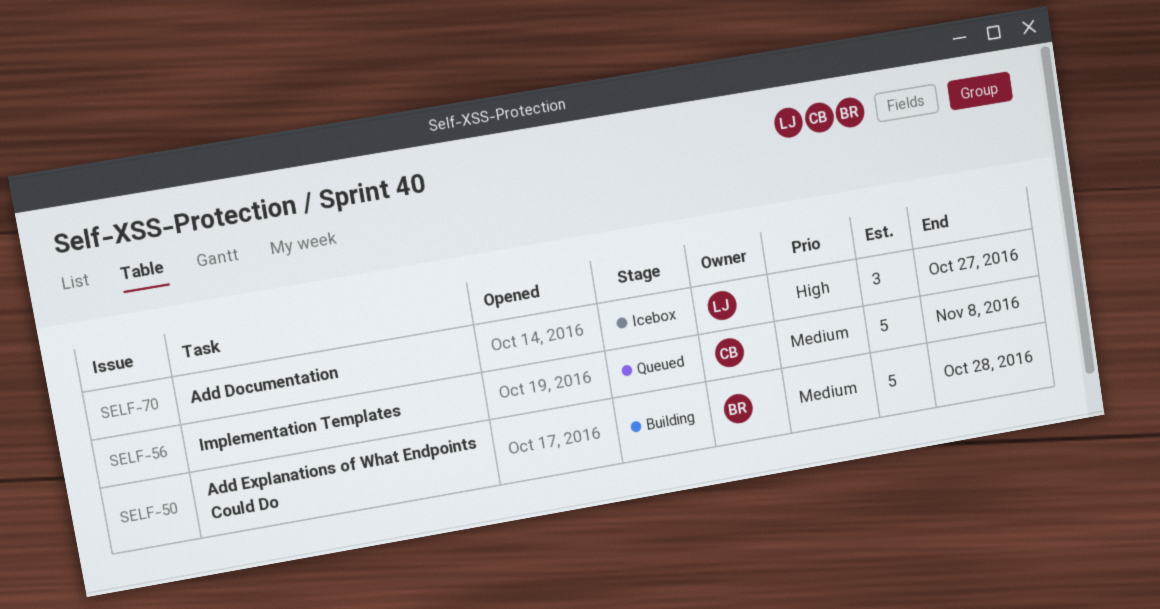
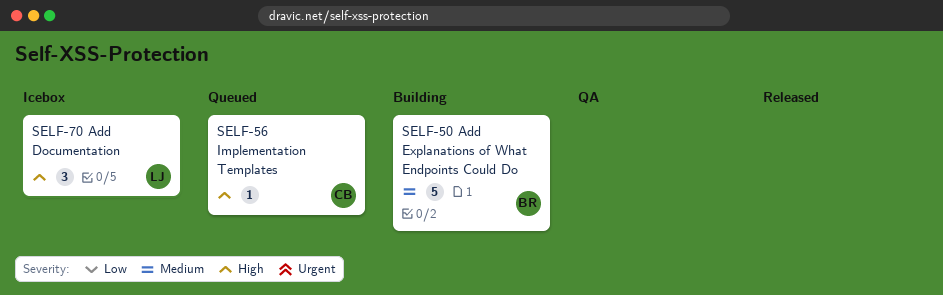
SELF-56, priority: Medium -> High
SELF-56, estimate: 5 -> 1

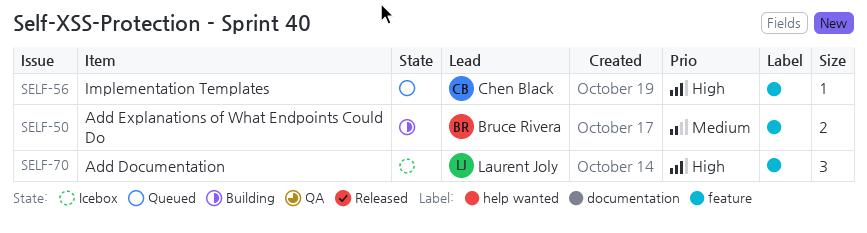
SELF-50, estimate: 5 -> 2

